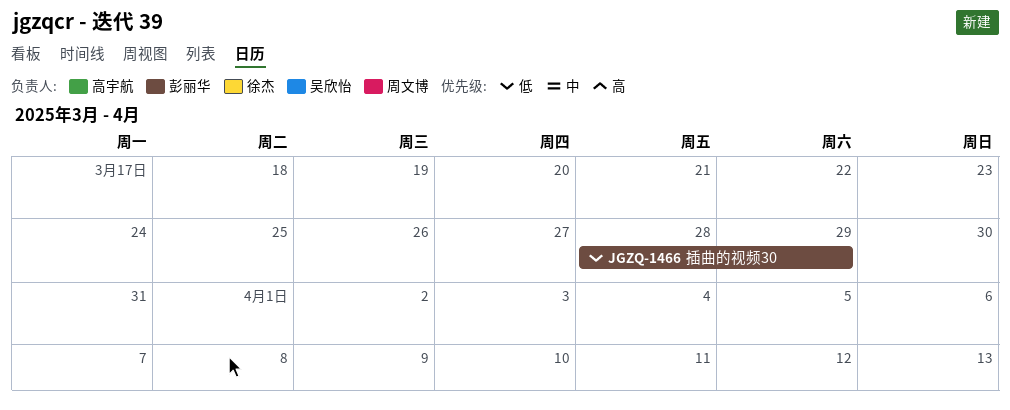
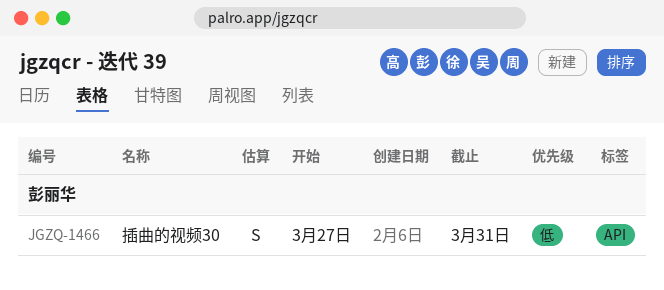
JGZQ-1466, start: Mar 28 -> Mar 27
JGZQ-1466, due: Mar 29 -> Mar 31

